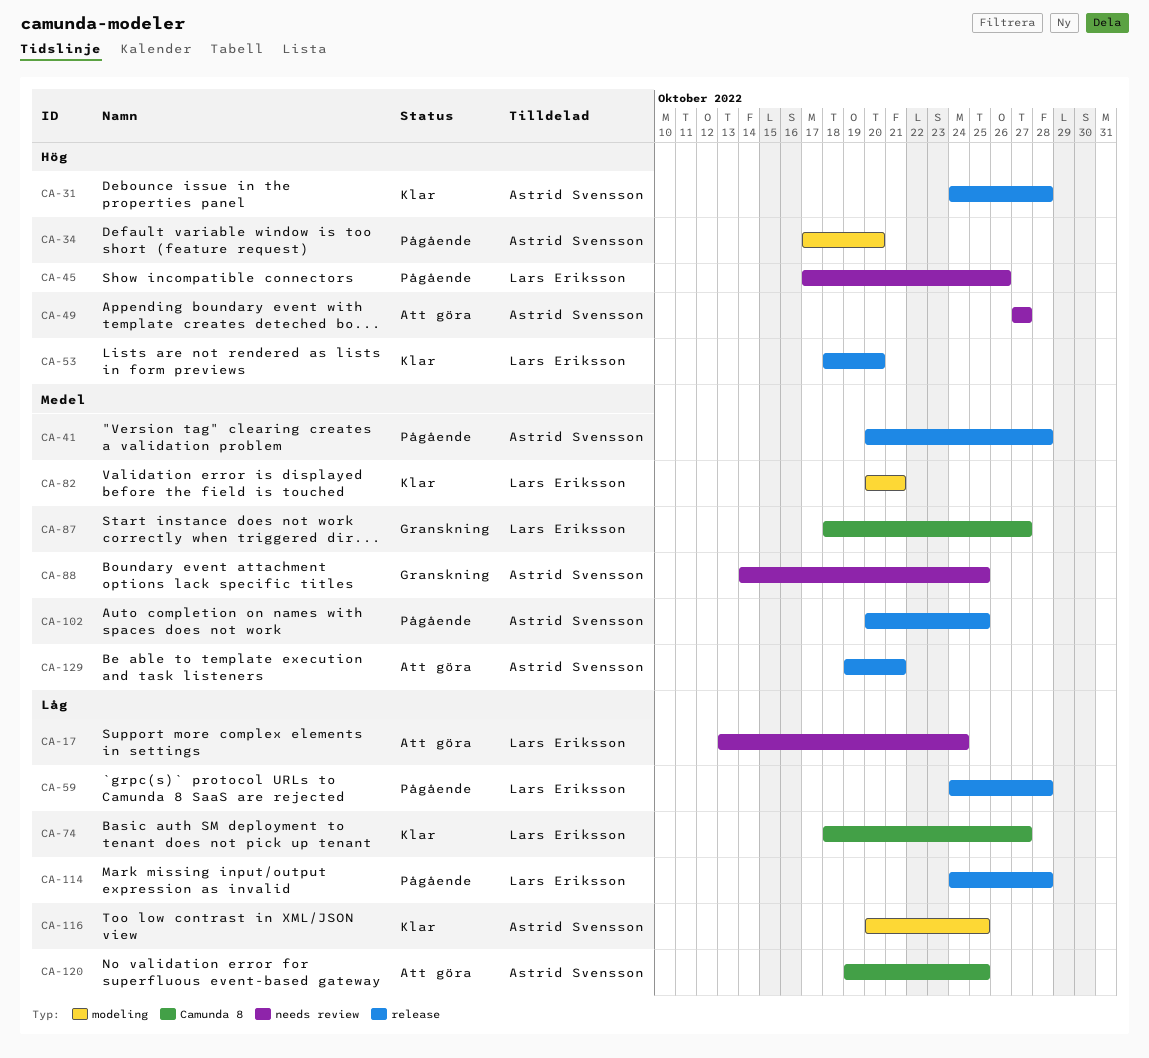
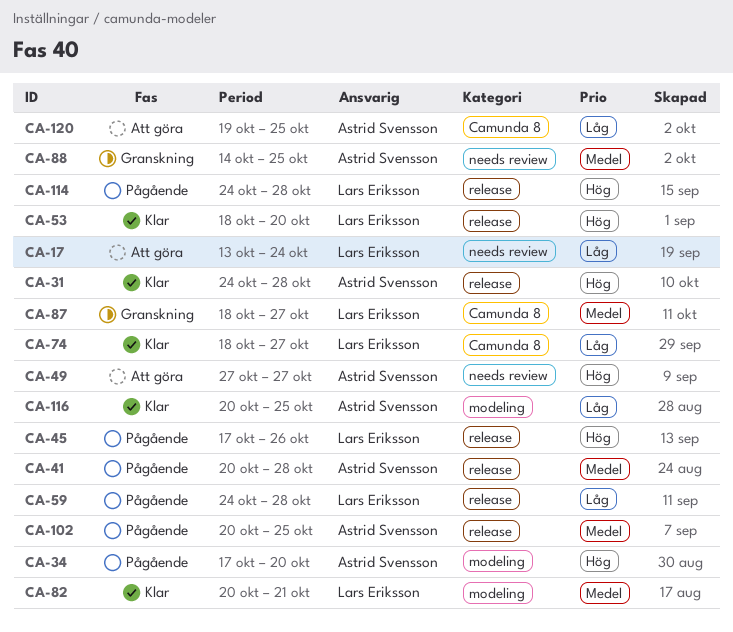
CA-45, label: needs review -> release
CA-114, priority: Låg -> Hög
CA-129: present -> none

